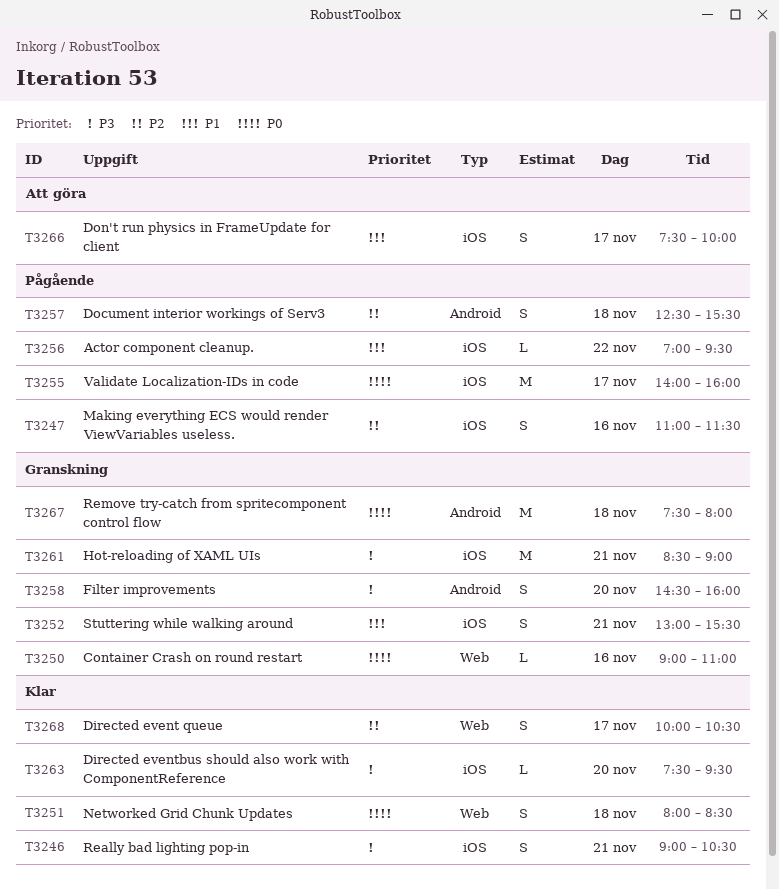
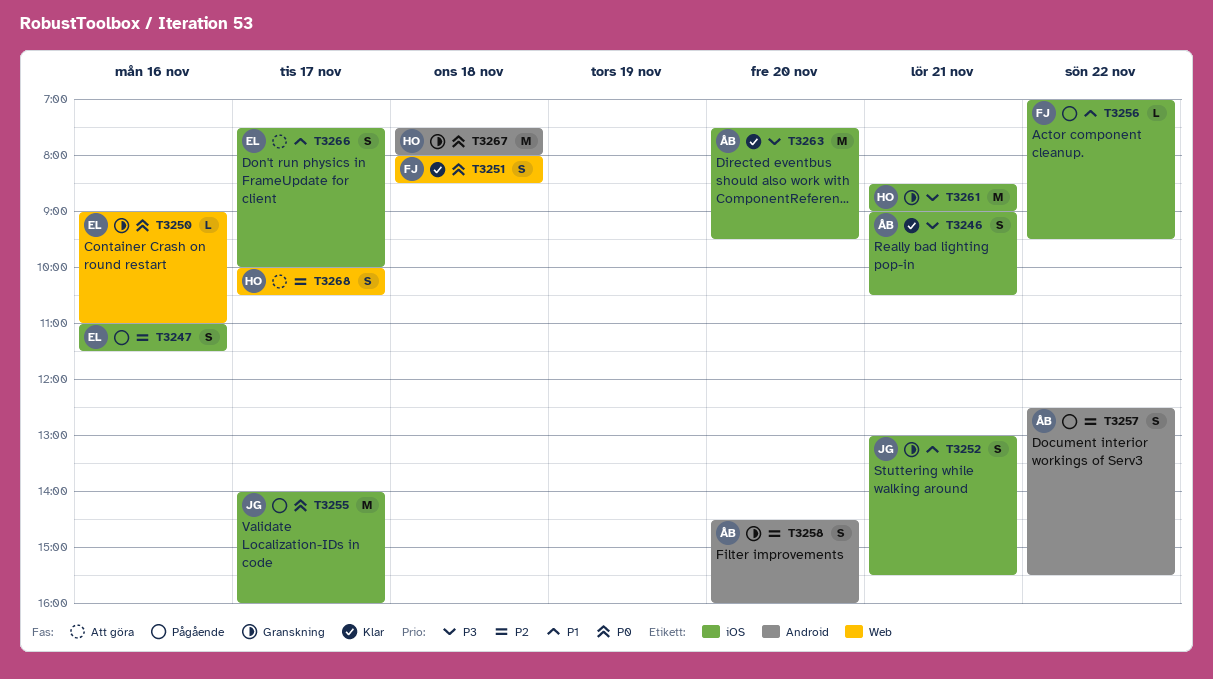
T3257, day: Nov 18 -> Nov 22
T3258, priority: P3 -> P2
T3263, estimate: L -> M
T3268, status: Klar -> Att göra

